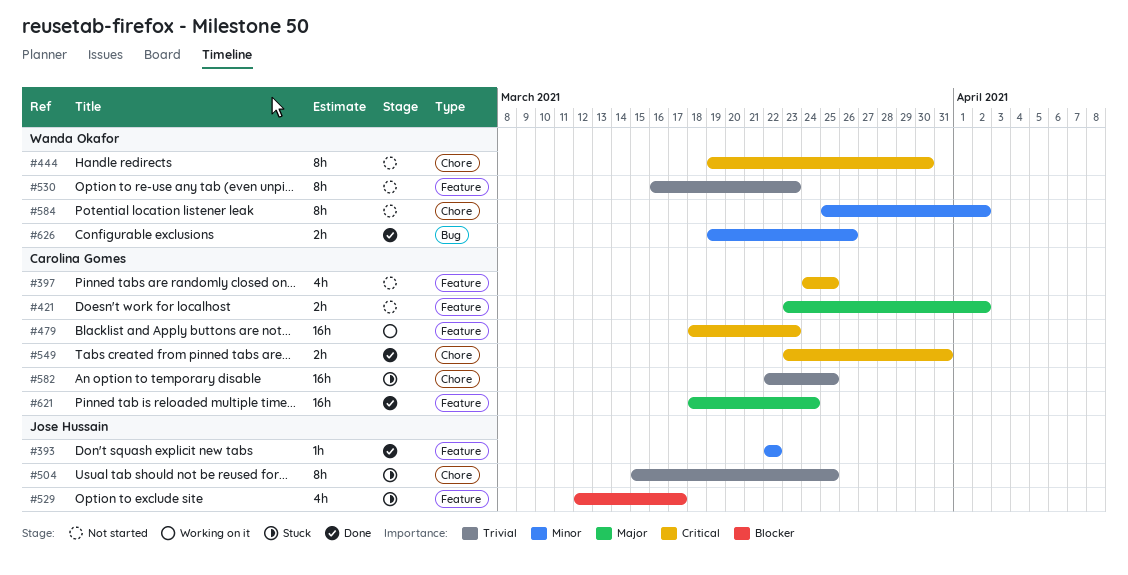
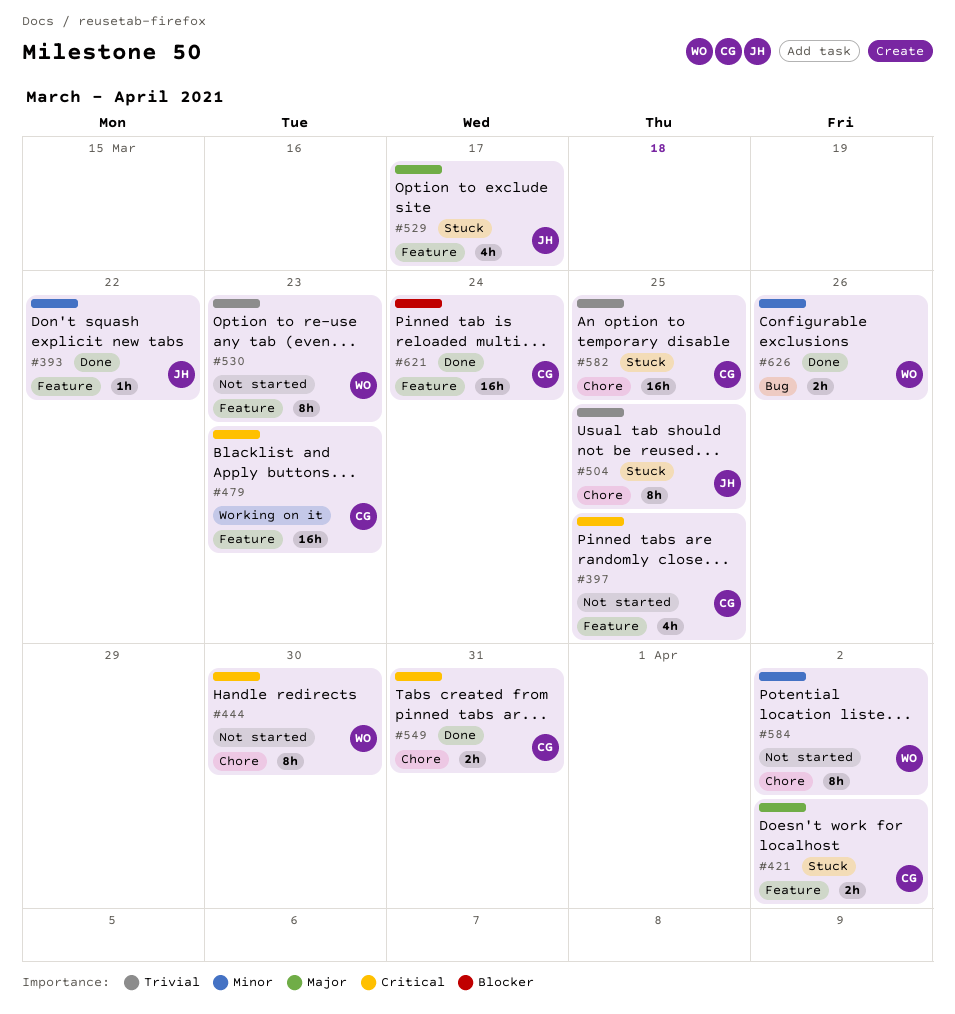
#421, status: Not started -> Stuck
#529, priority: Blocker -> Major
#621, priority: Major -> Blocker

